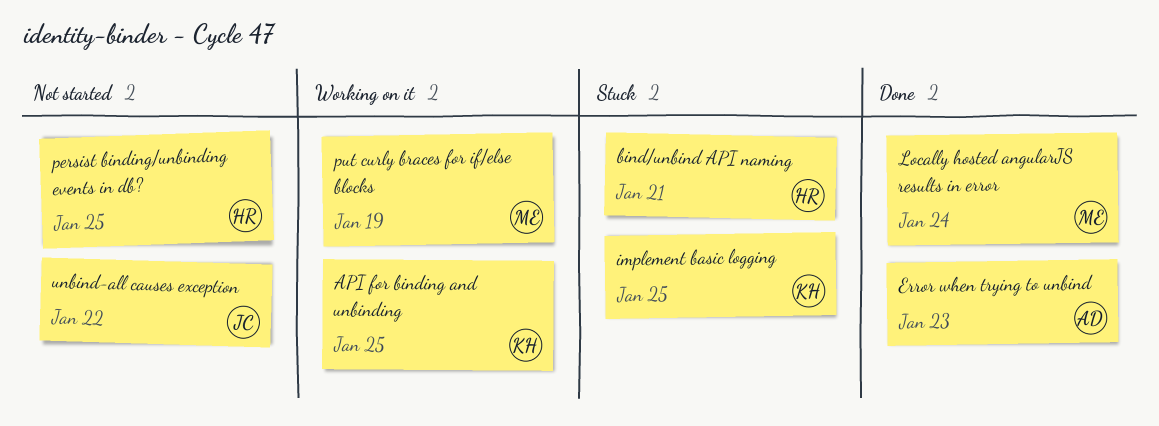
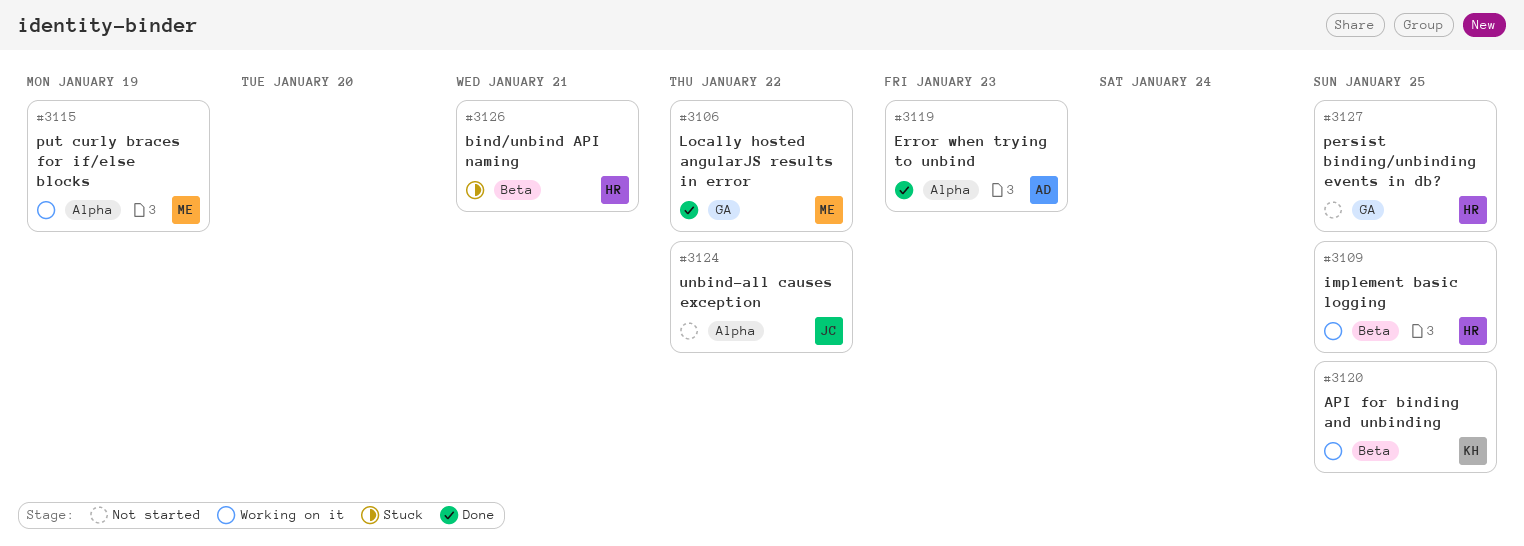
implement basic logging, status: Stuck -> Working on it
implement basic logging, owner: KH -> HR
Locally hosted angularJS results in error, due: Jan 24 -> Jan 22

